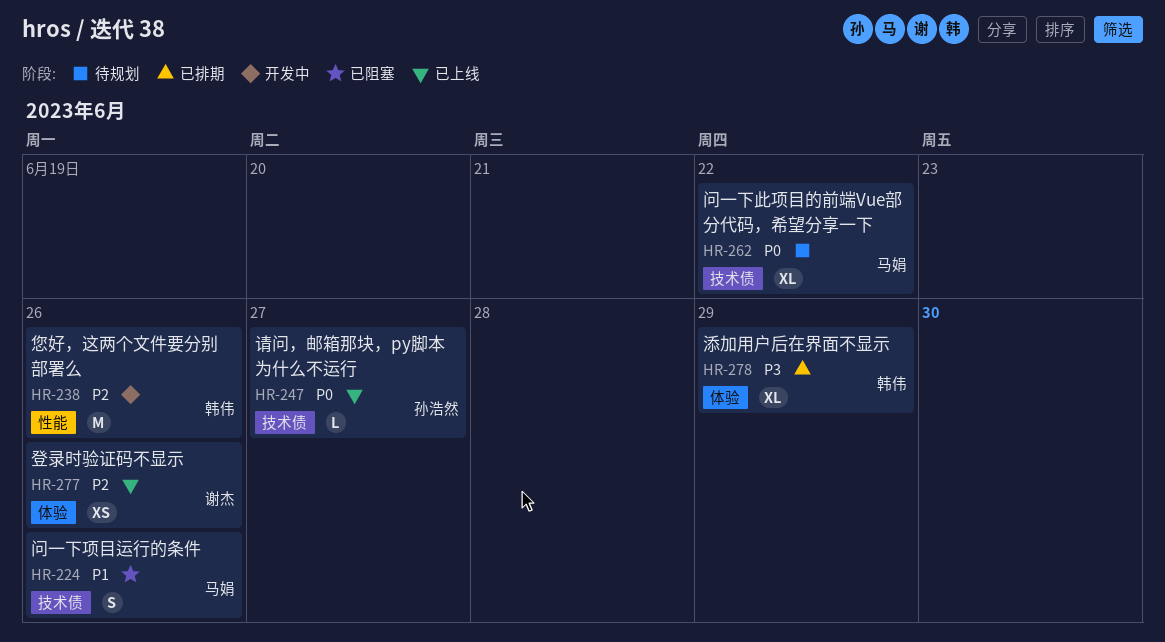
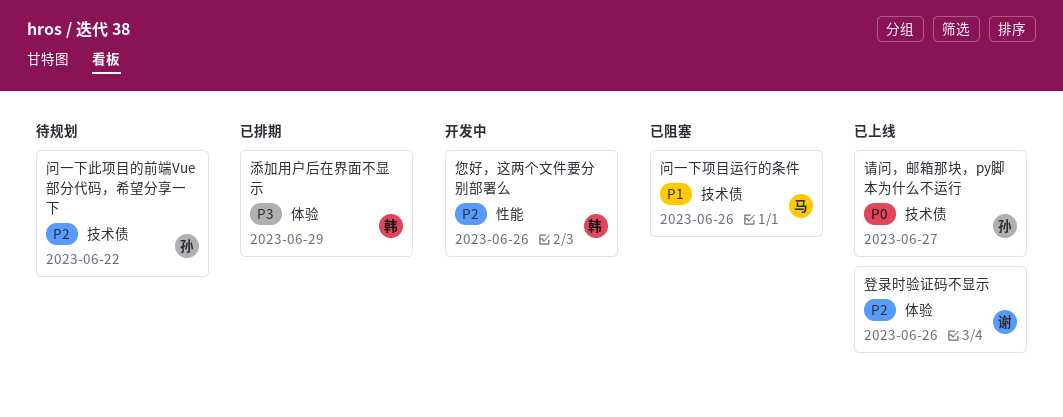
问一下此项目的前端Vue部分代码，希望分享一下, owner: 马娟 -> 孙浩然
问一下此项目的前端Vue部分代码，希望分享一下, priority: P0 -> P2

